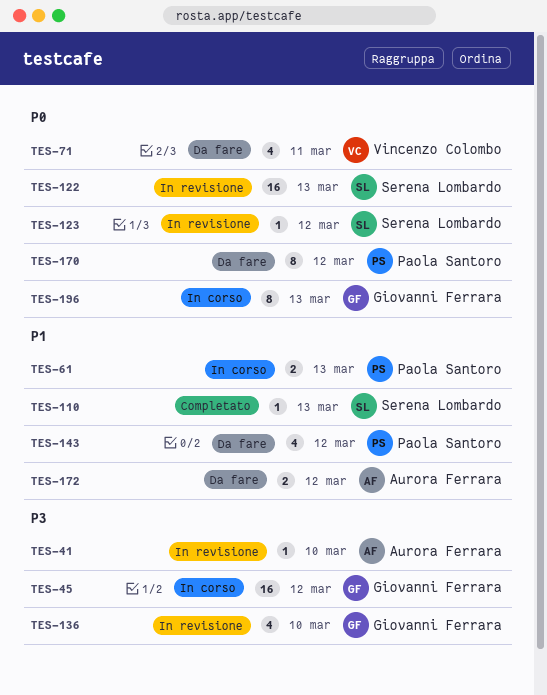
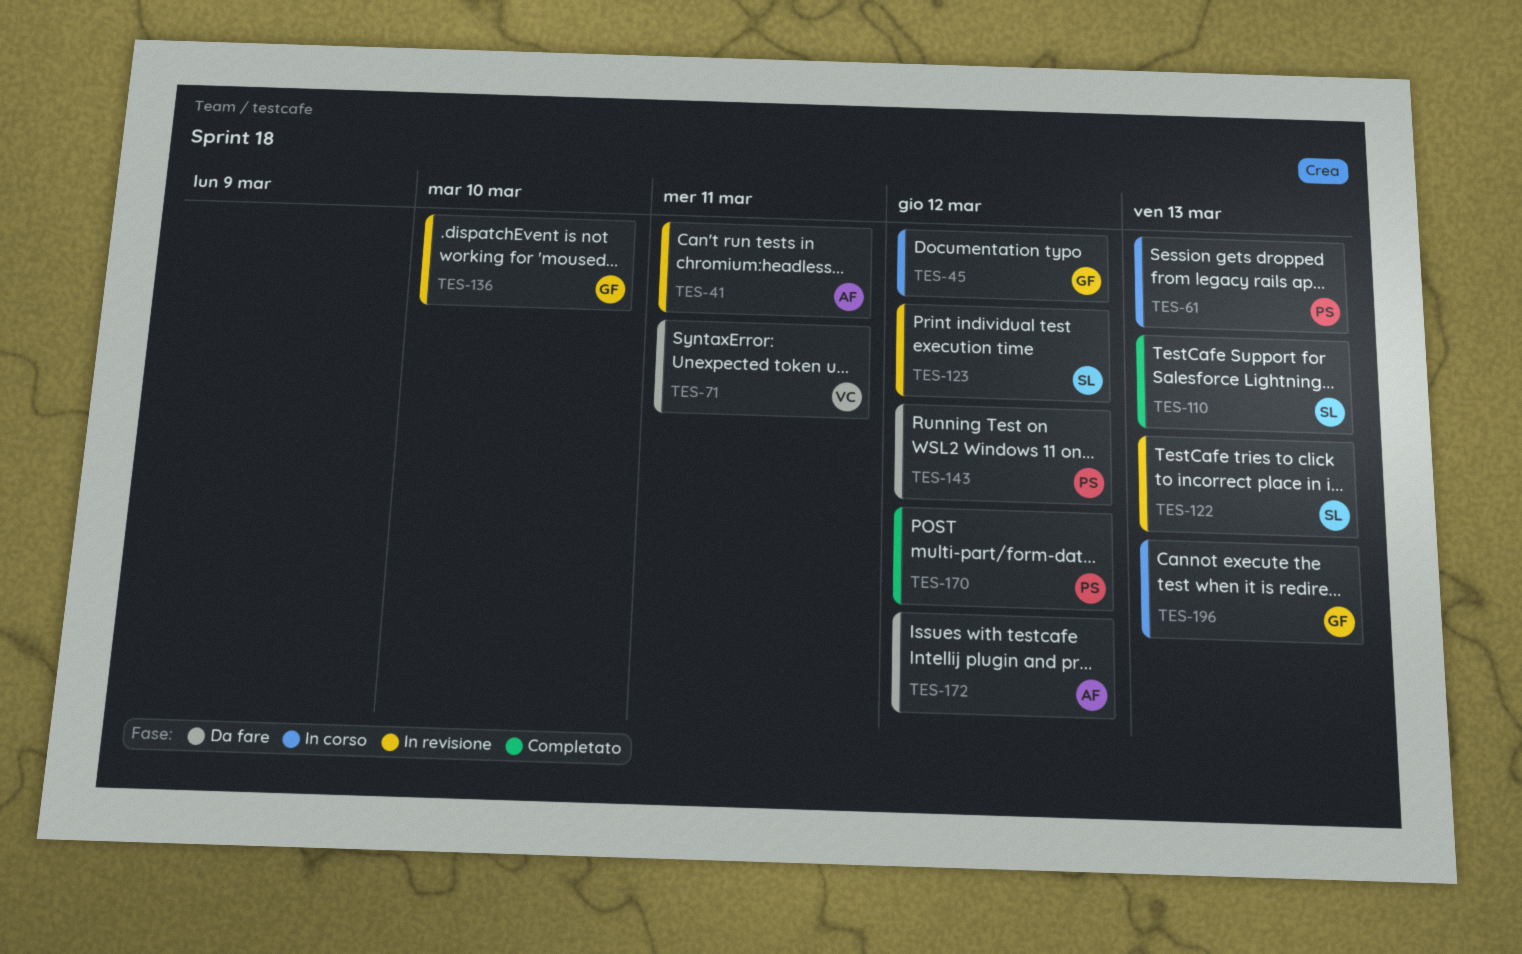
TES-41, due: Mar 10 -> Mar 11
TES-170, status: Da fare -> Completato

